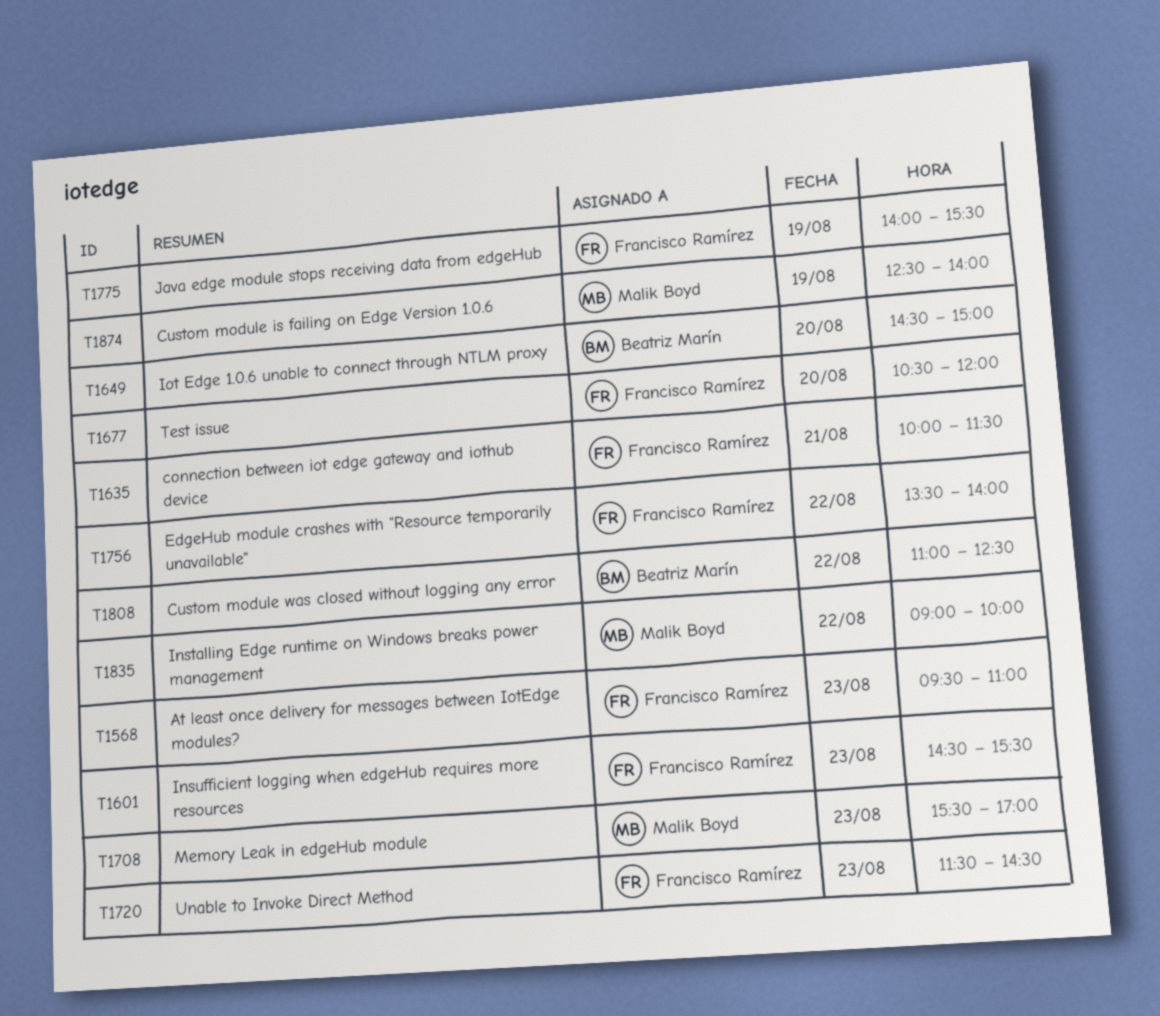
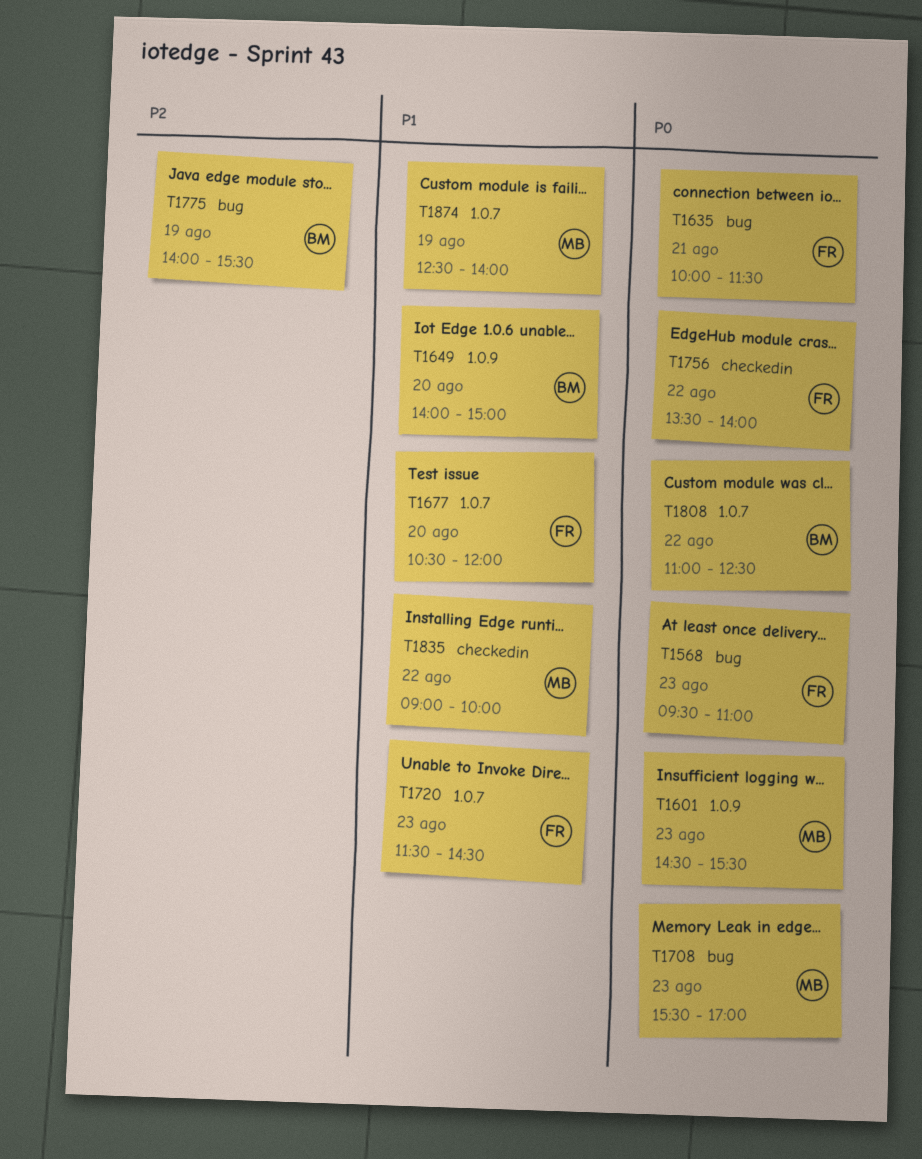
T1601, owner: Francisco Ramírez -> Malik Boyd
T1649, begins: 14:30 -> 14:00
T1775, owner: Francisco Ramírez -> Beatriz Marín

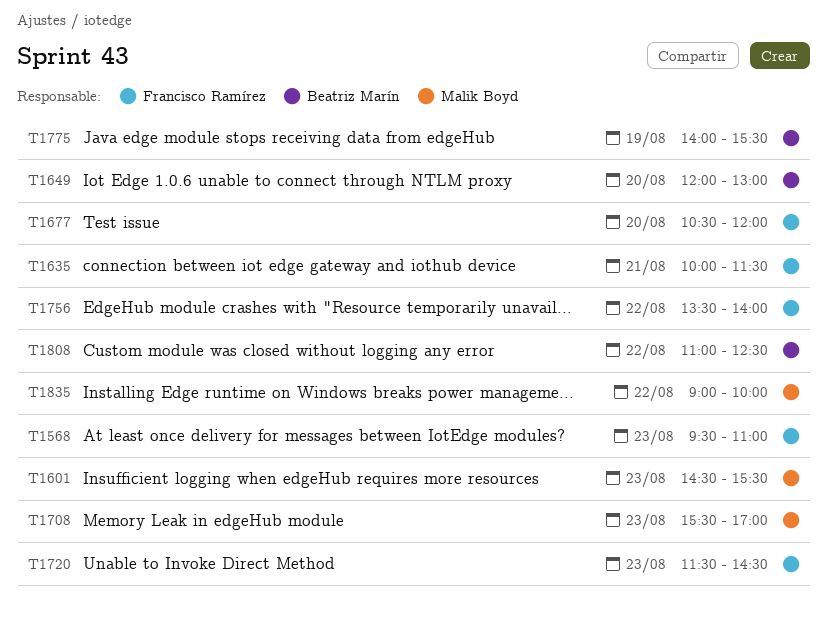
T1649, begins: 14:00 -> 12:00
T1649, ends: 15:00 -> 13:00
T1874: present -> none

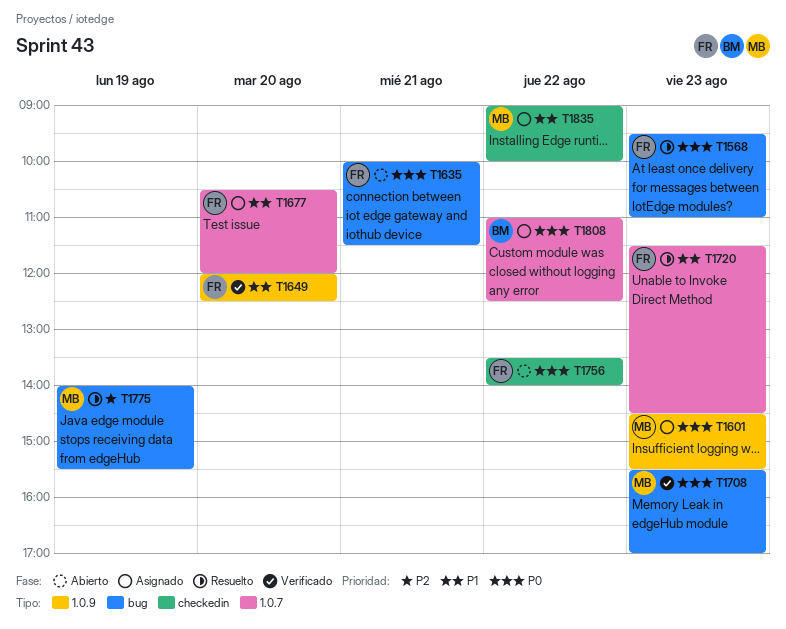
T1649, owner: Beatriz Marín -> Francisco Ramírez
T1649, ends: 13:00 -> 12:30
T1775, owner: Beatriz Marín -> Malik Boyd

